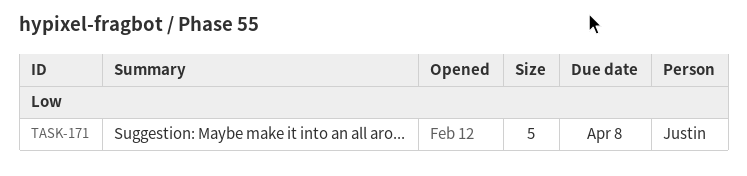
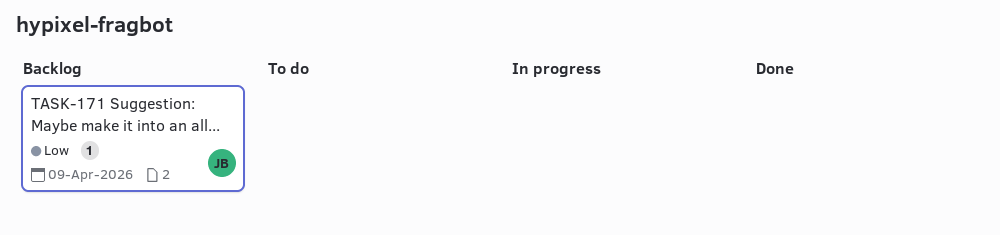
TASK-171, estimate: 5 -> 1
TASK-171, due: Apr 8 -> Apr 9

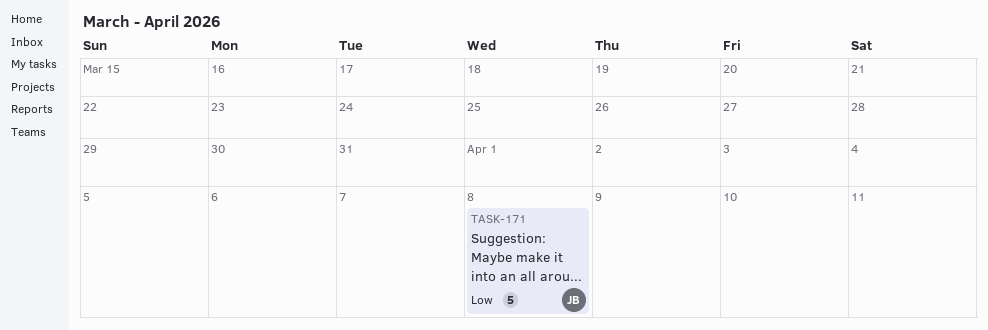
TASK-171, estimate: 1 -> 5
TASK-171, due: Apr 9 -> Apr 8

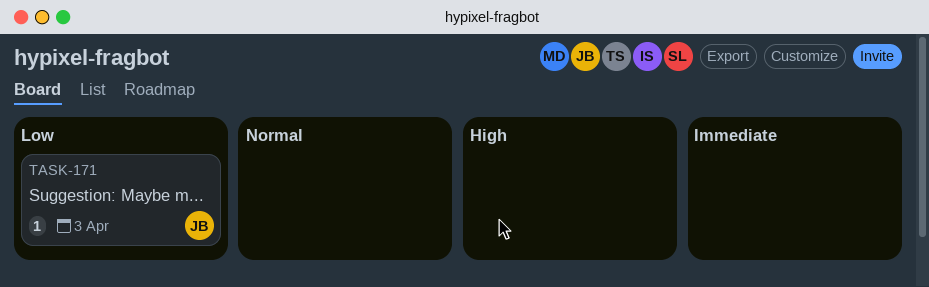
TASK-171, estimate: 5 -> 1
TASK-171, due: Apr 8 -> Apr 3

